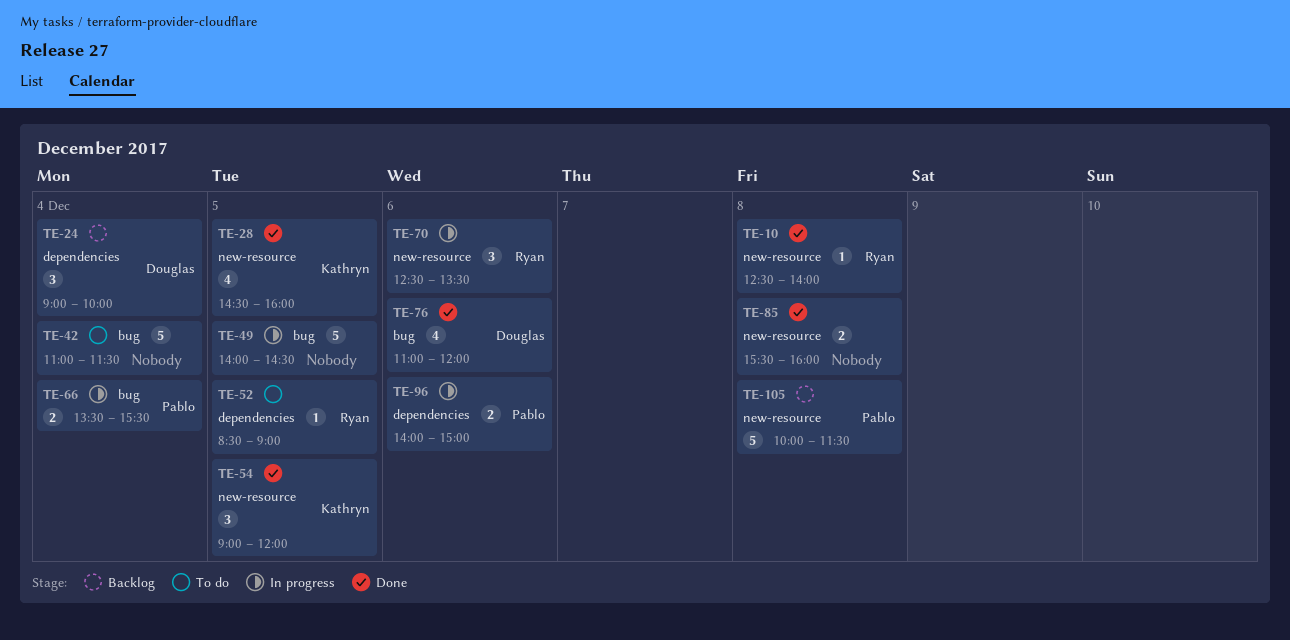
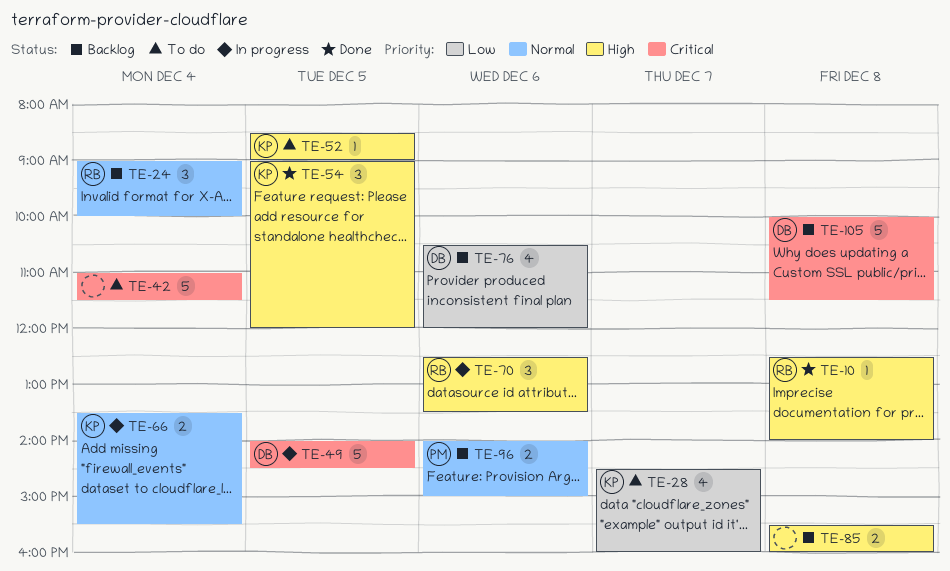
TE-24, owner: Douglas -> Ryan
TE-28, status: Done -> To do
TE-28, day: Dec 5 -> Dec 7
TE-49, owner: none -> Douglas
TE-52, owner: Ryan -> Kathryn
TE-66, owner: Pablo -> Kathryn
TE-76, status: Done -> Backlog
TE-76, begins: 11:00 -> 10:30
TE-85, status: Done -> Backlog
TE-96, status: In progress -> Backlog
TE-105, owner: Pablo -> Douglas

